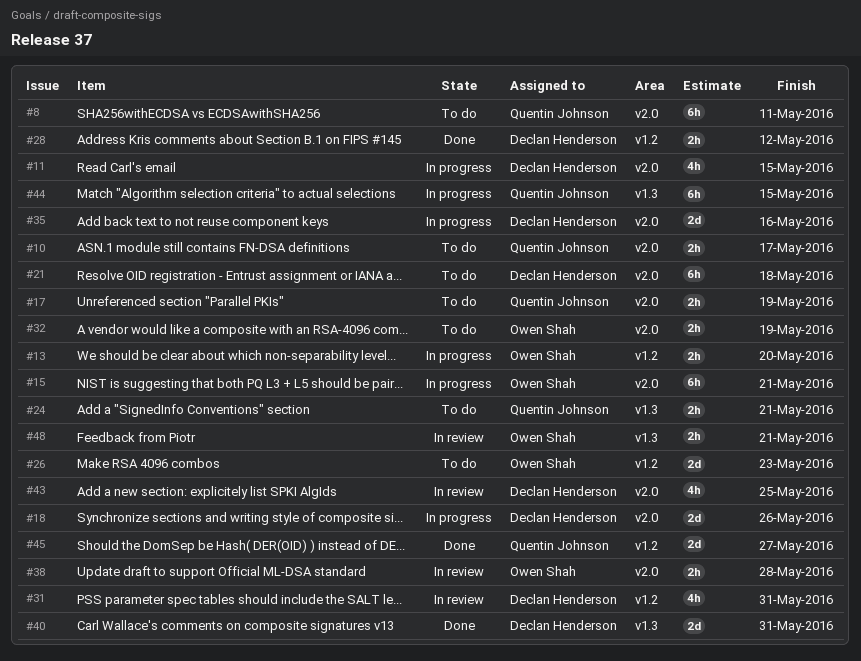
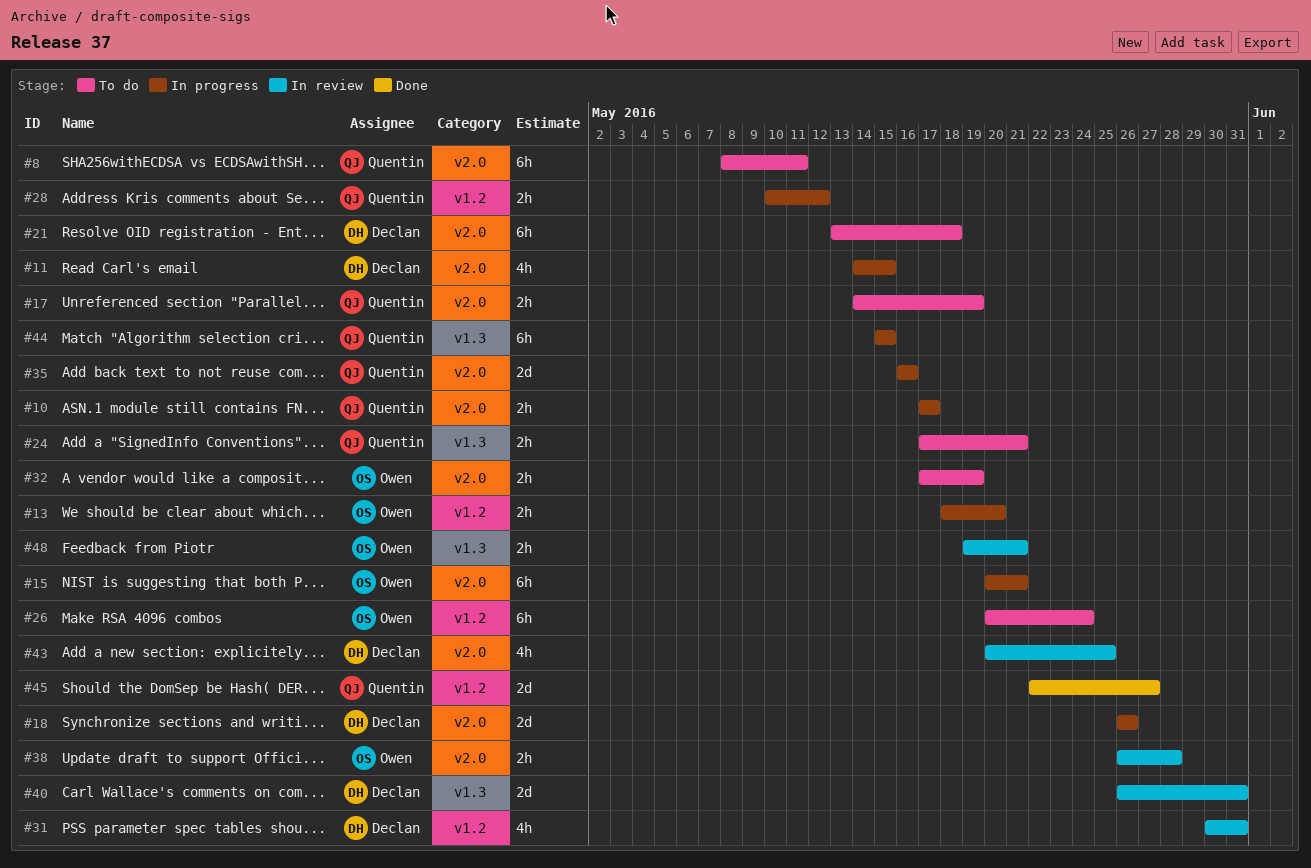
#10, status: To do -> In progress
#26, estimate: 2d -> 6h
#26, due: May 23 -> May 24
#28, status: Done -> In progress
#28, owner: Declan Henderson -> Quentin Johnson
#35, owner: Declan Henderson -> Quentin Johnson
#40, status: Done -> In review

